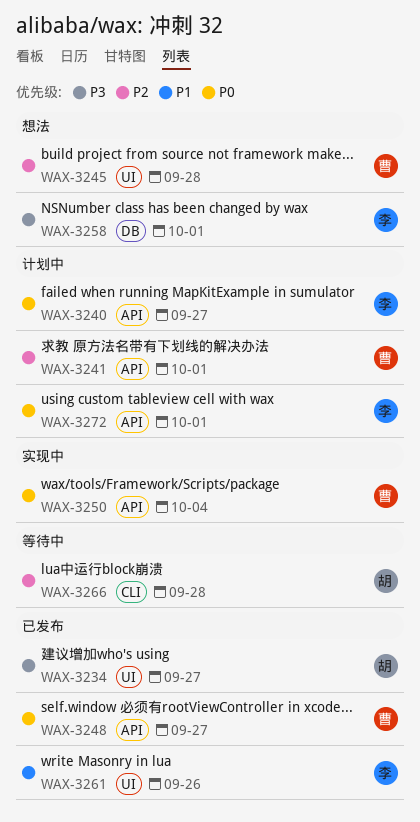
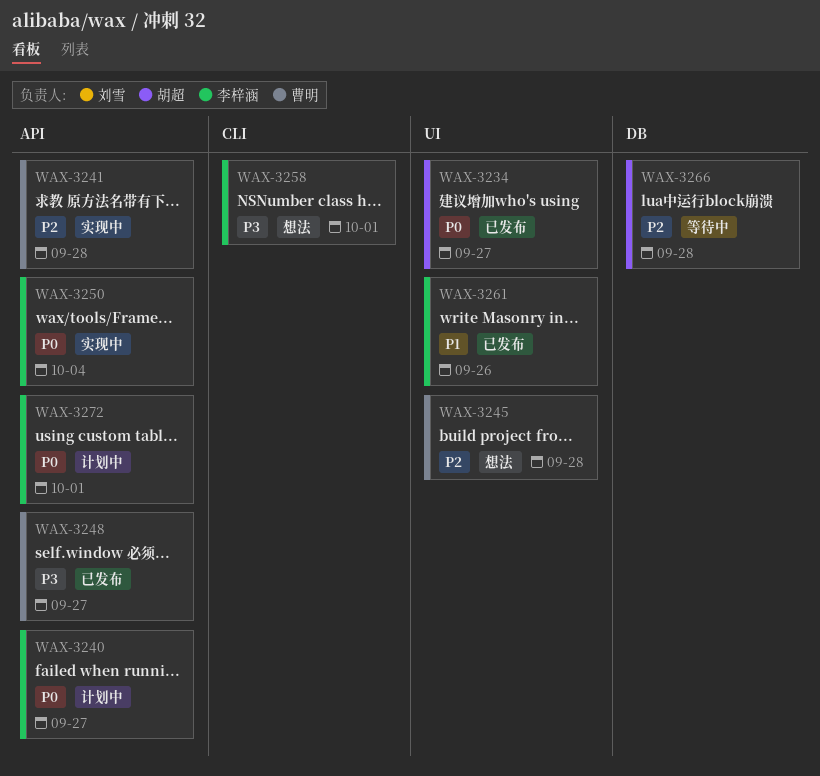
WAX-3234, priority: P3 -> P0
WAX-3241, status: 计划中 -> 实现中
WAX-3241, due: Oct 1 -> Sep 28
WAX-3248, priority: P0 -> P3
WAX-3250, owner: 曹明 -> 李梓涵
WAX-3258, label: DB -> CLI
WAX-3266, label: CLI -> DB

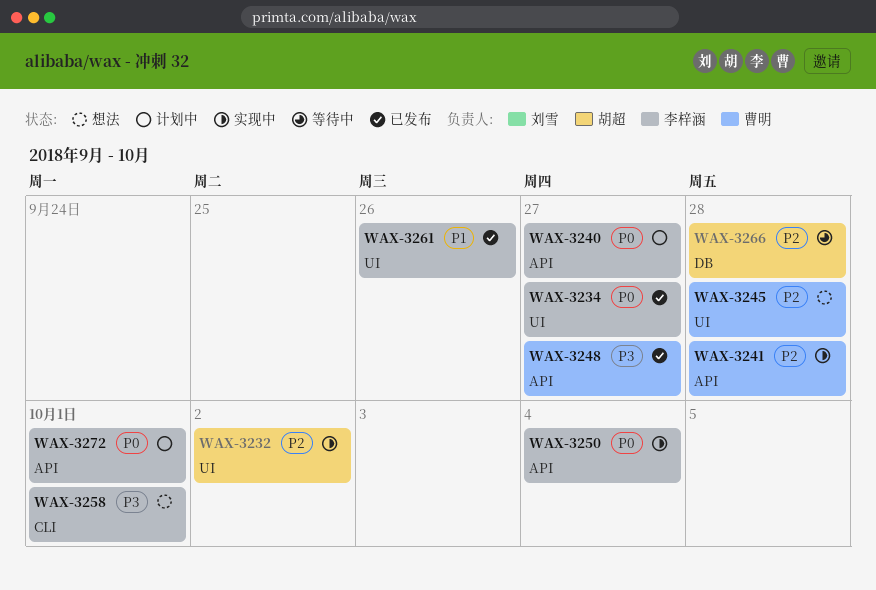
WAX-3232: none -> present
WAX-3234, owner: 胡超 -> 李梓涵

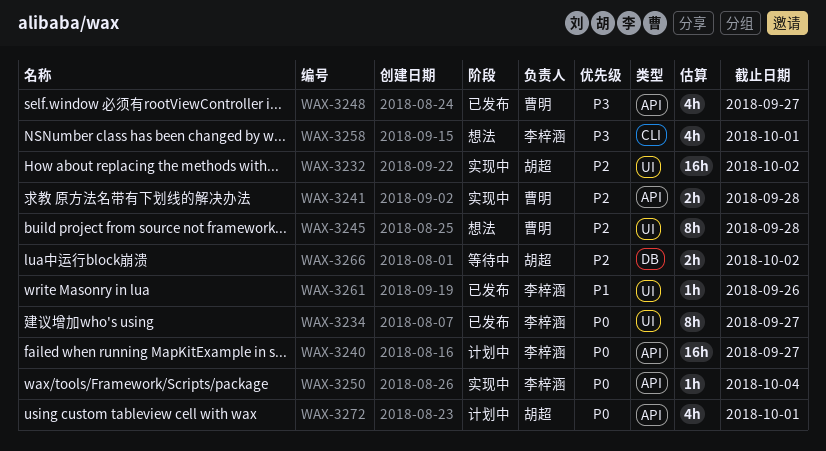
WAX-3266, due: Sep 28 -> Oct 2
WAX-3272, owner: 李梓涵 -> 胡超

